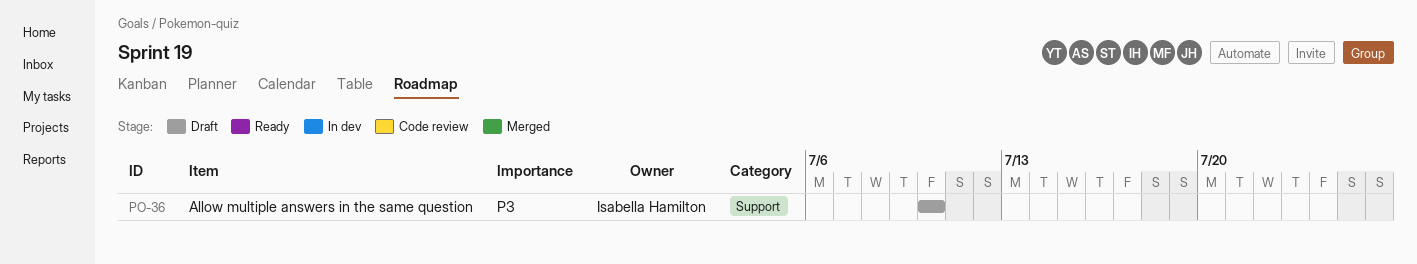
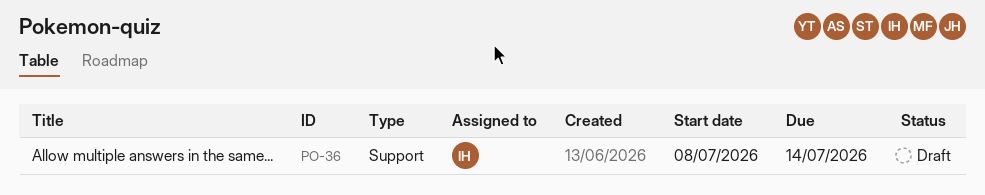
PO-36, start: Jul 10 -> Jul 8
PO-36, due: Jul 10 -> Jul 14

